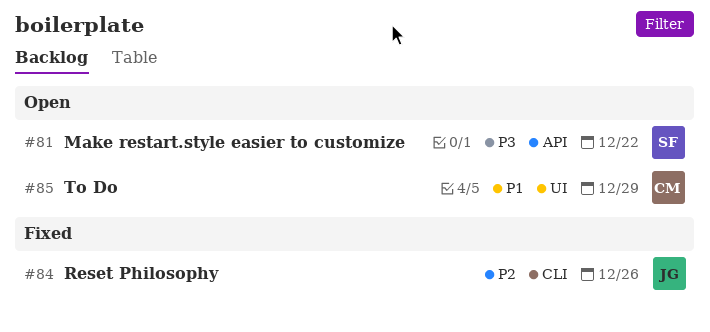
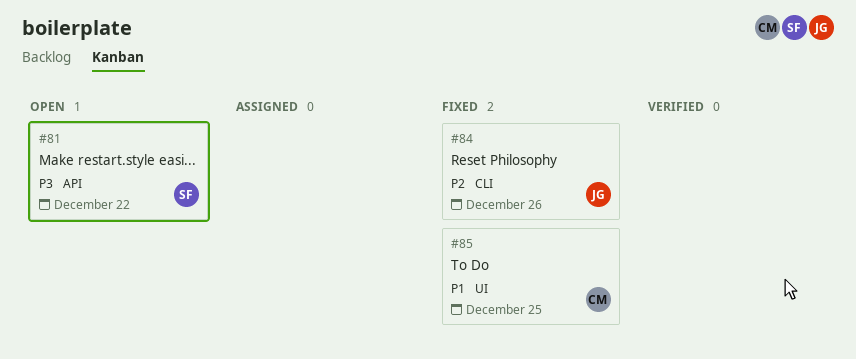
#85, status: Open -> Fixed
#85, due: Dec 29 -> Dec 25

